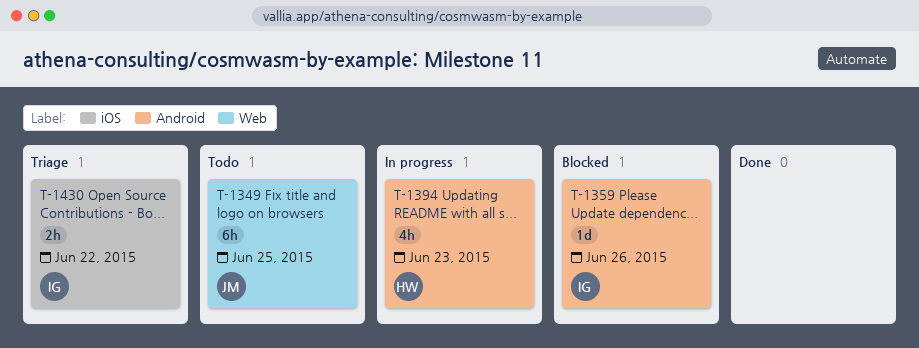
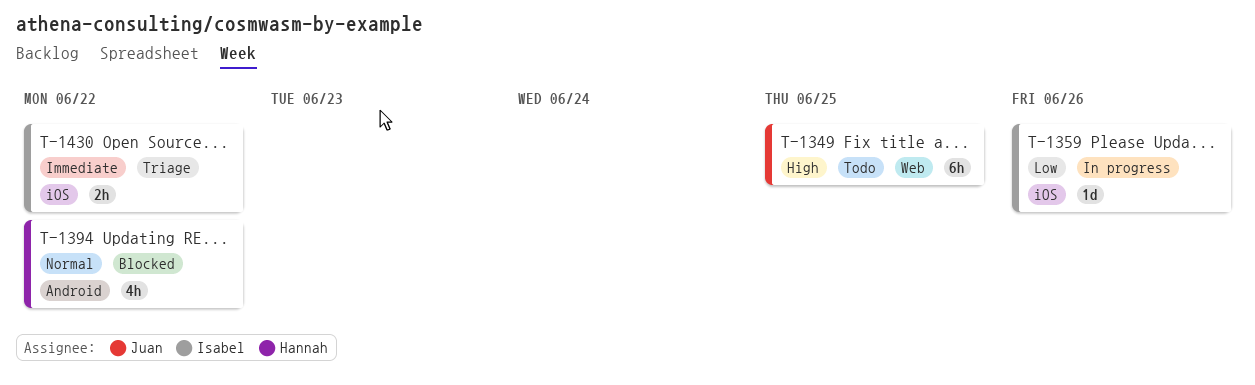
T-1359, status: Blocked -> In progress
T-1359, label: Android -> iOS
T-1394, status: In progress -> Blocked
T-1394, due: Jun 23 -> Jun 22

